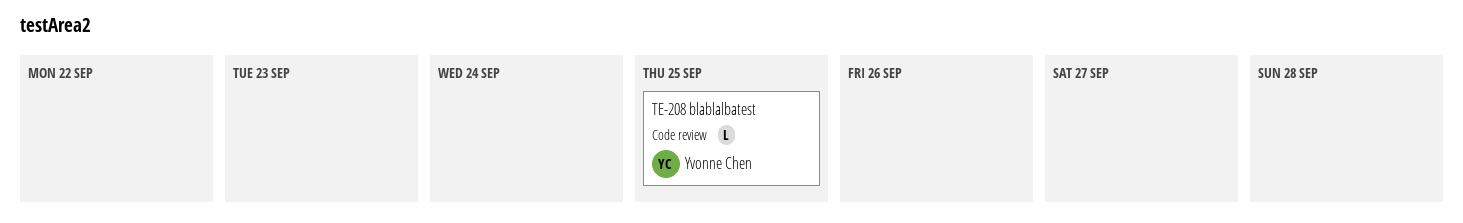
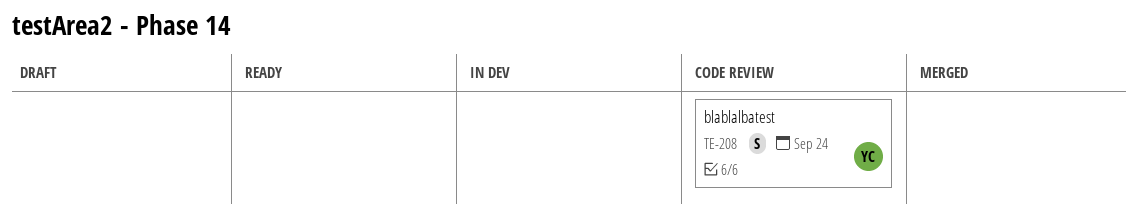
TE-208, estimate: L -> S
TE-208, due: Sep 25 -> Sep 24

